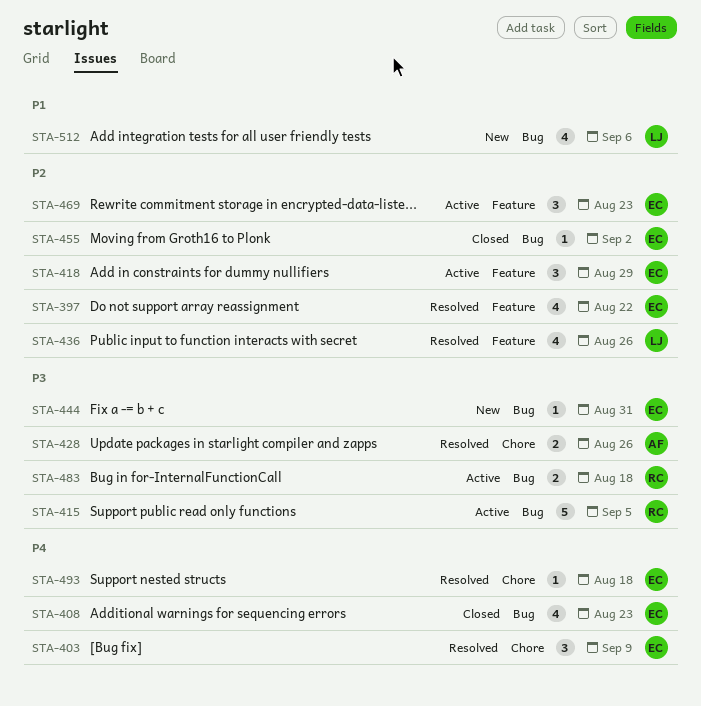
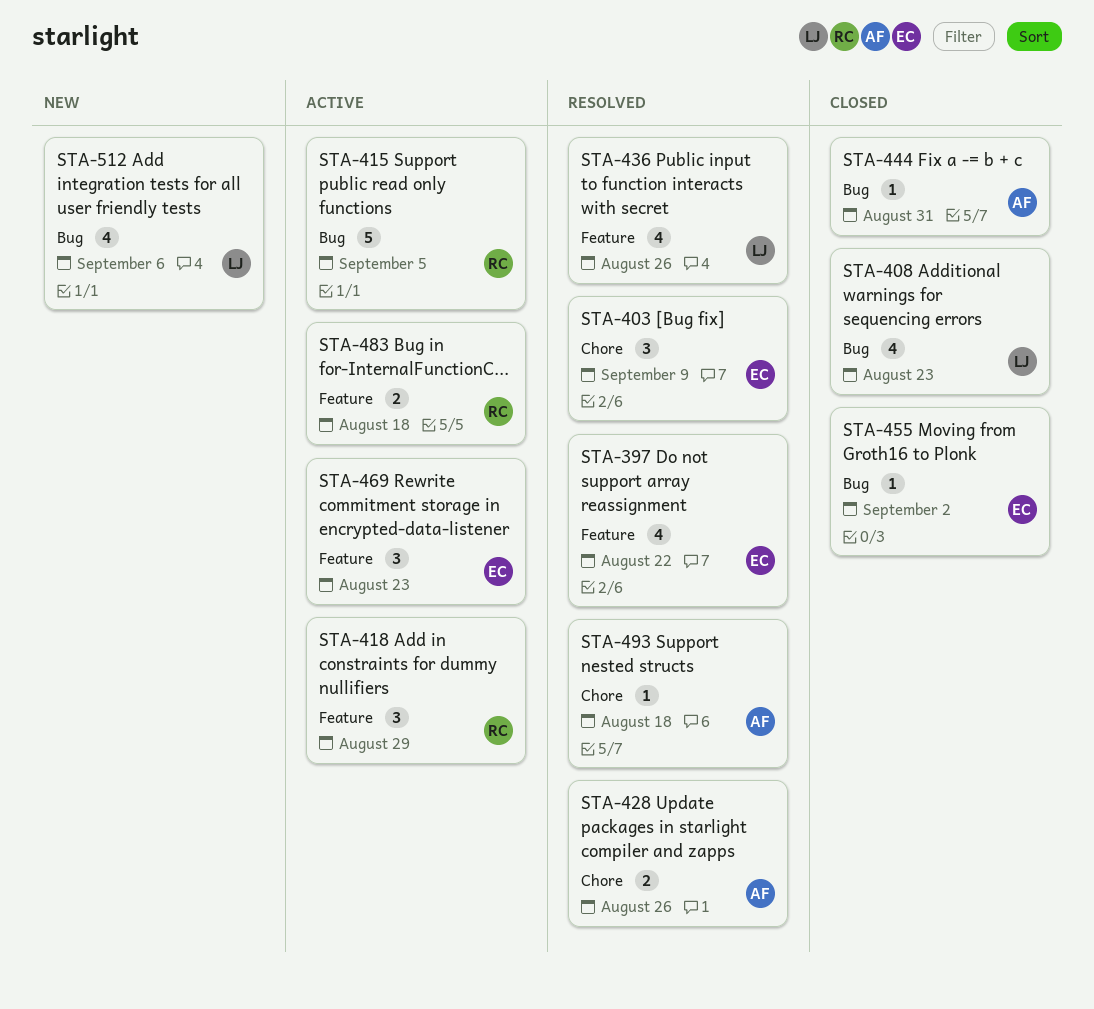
STA-408, owner: EC -> LJ
STA-418, owner: EC -> RC
STA-444, status: New -> Closed
STA-444, owner: EC -> AF
STA-483, label: Bug -> Feature
STA-493, owner: EC -> AF

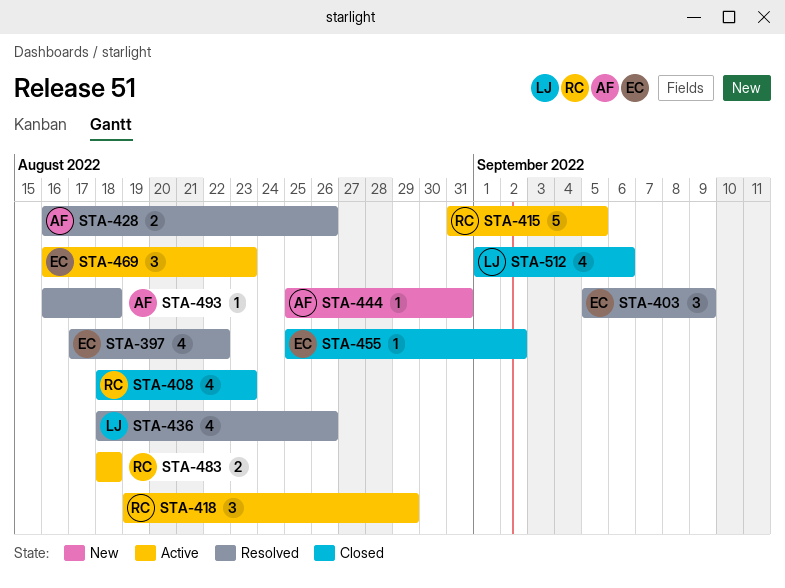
STA-408, owner: LJ -> RC
STA-444, status: Closed -> New
STA-512, status: New -> Closed

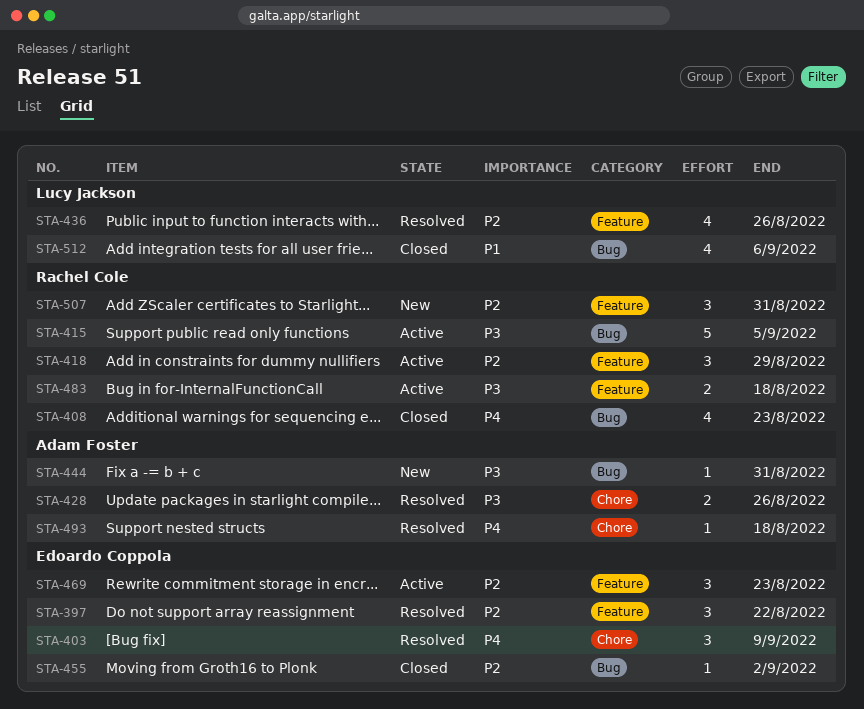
STA-397, estimate: 4 -> 3
STA-507: none -> present

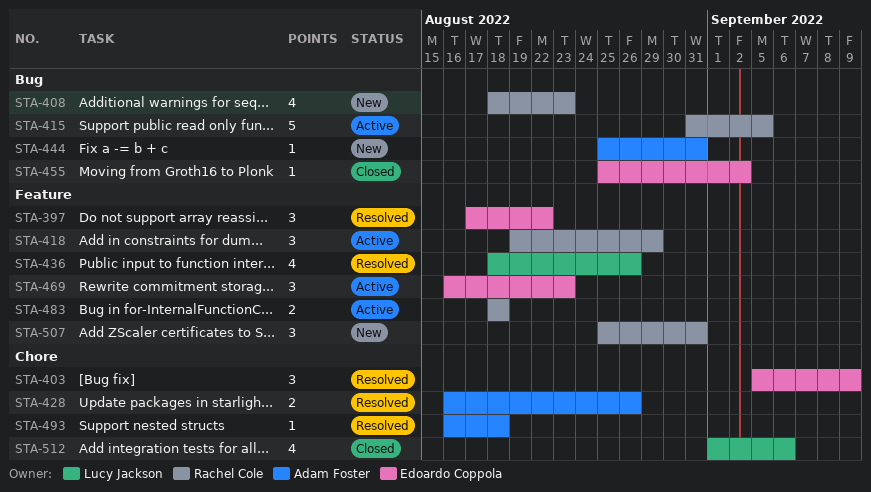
STA-408, status: Closed -> New
STA-512, label: Bug -> Chore

